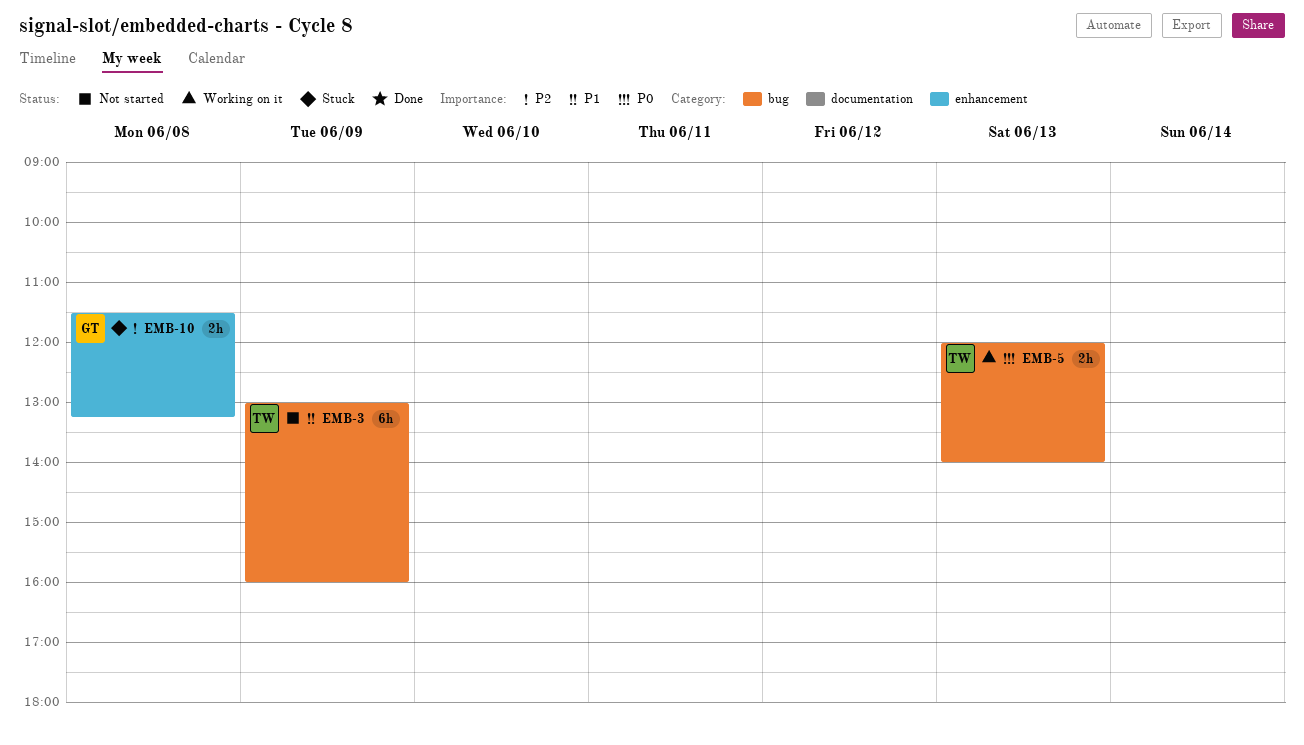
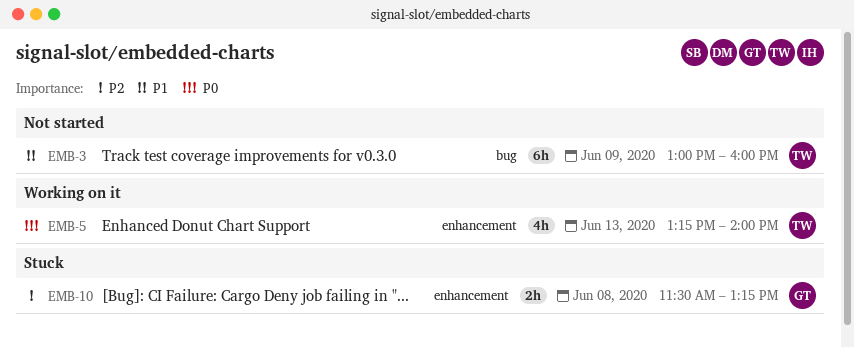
EMB-5, label: bug -> enhancement
EMB-5, estimate: 2h -> 4h
EMB-5, begins: 12:00 -> 13:15

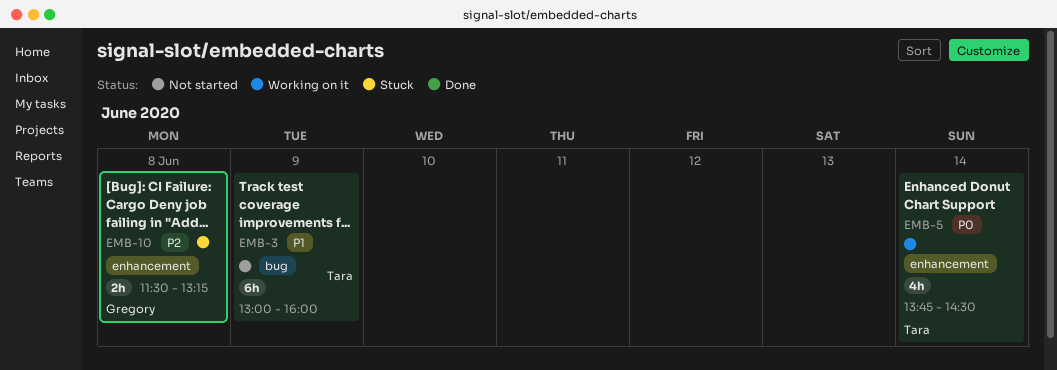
EMB-5, day: Jun 13 -> Jun 14
EMB-5, begins: 13:15 -> 13:45
EMB-5, ends: 14:00 -> 14:30

